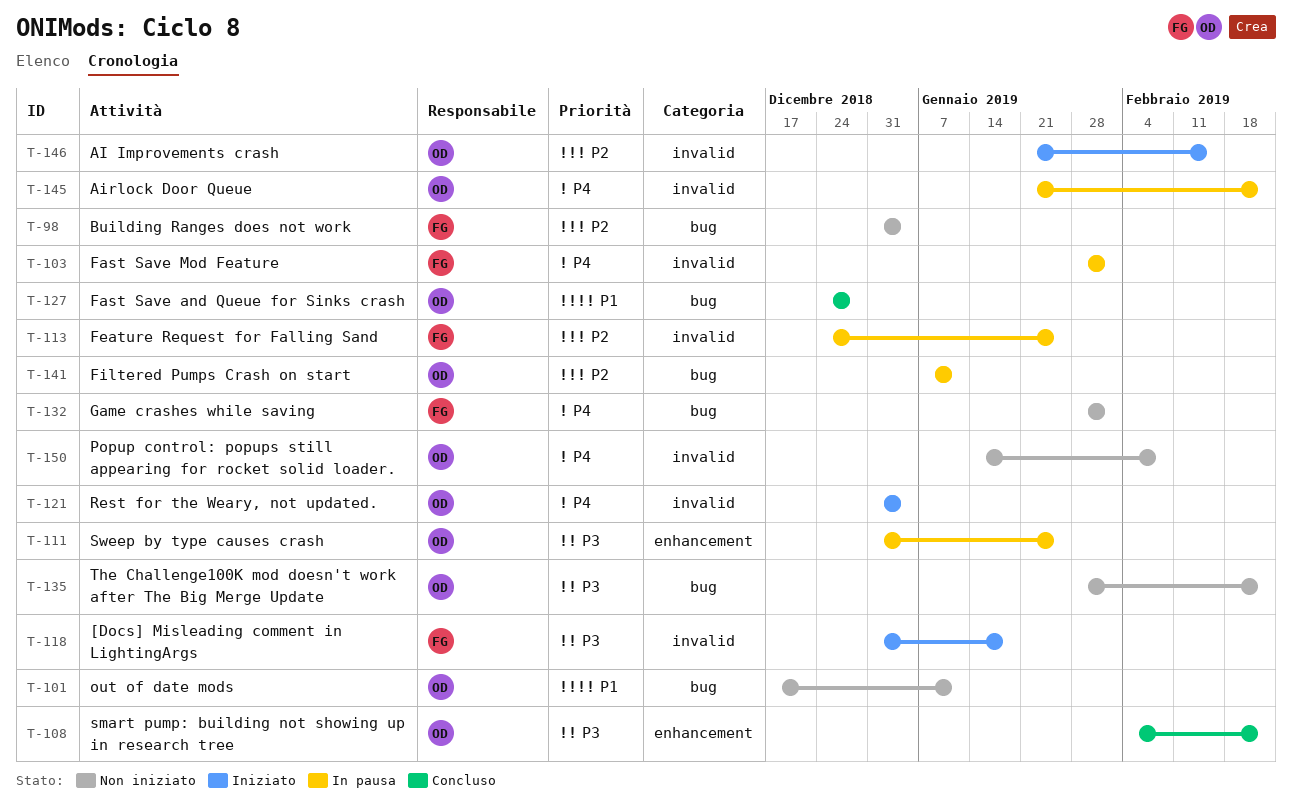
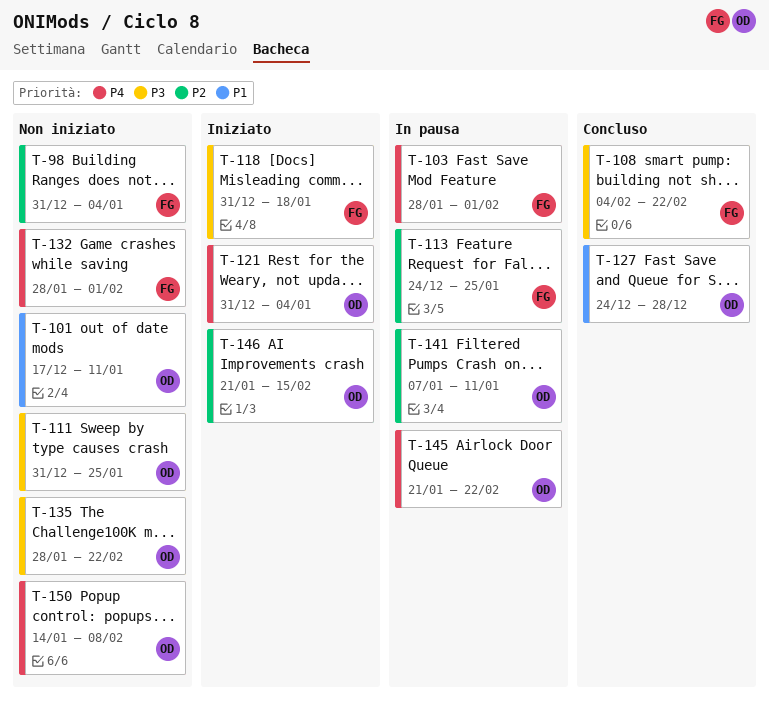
T-108, owner: OD -> FG
T-111, status: In pausa -> Non iniziato

